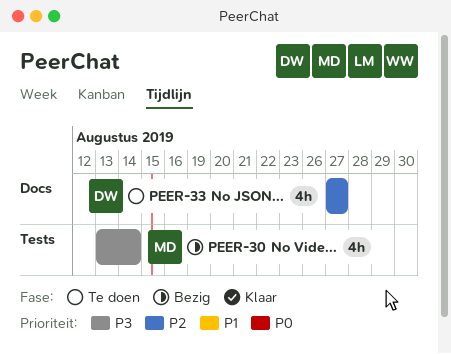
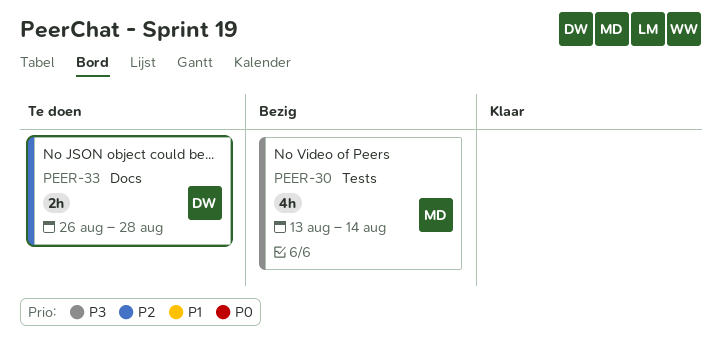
PEER-33, estimate: 4h -> 2h
PEER-33, start: Aug 27 -> Aug 26
PEER-33, due: Aug 27 -> Aug 28

